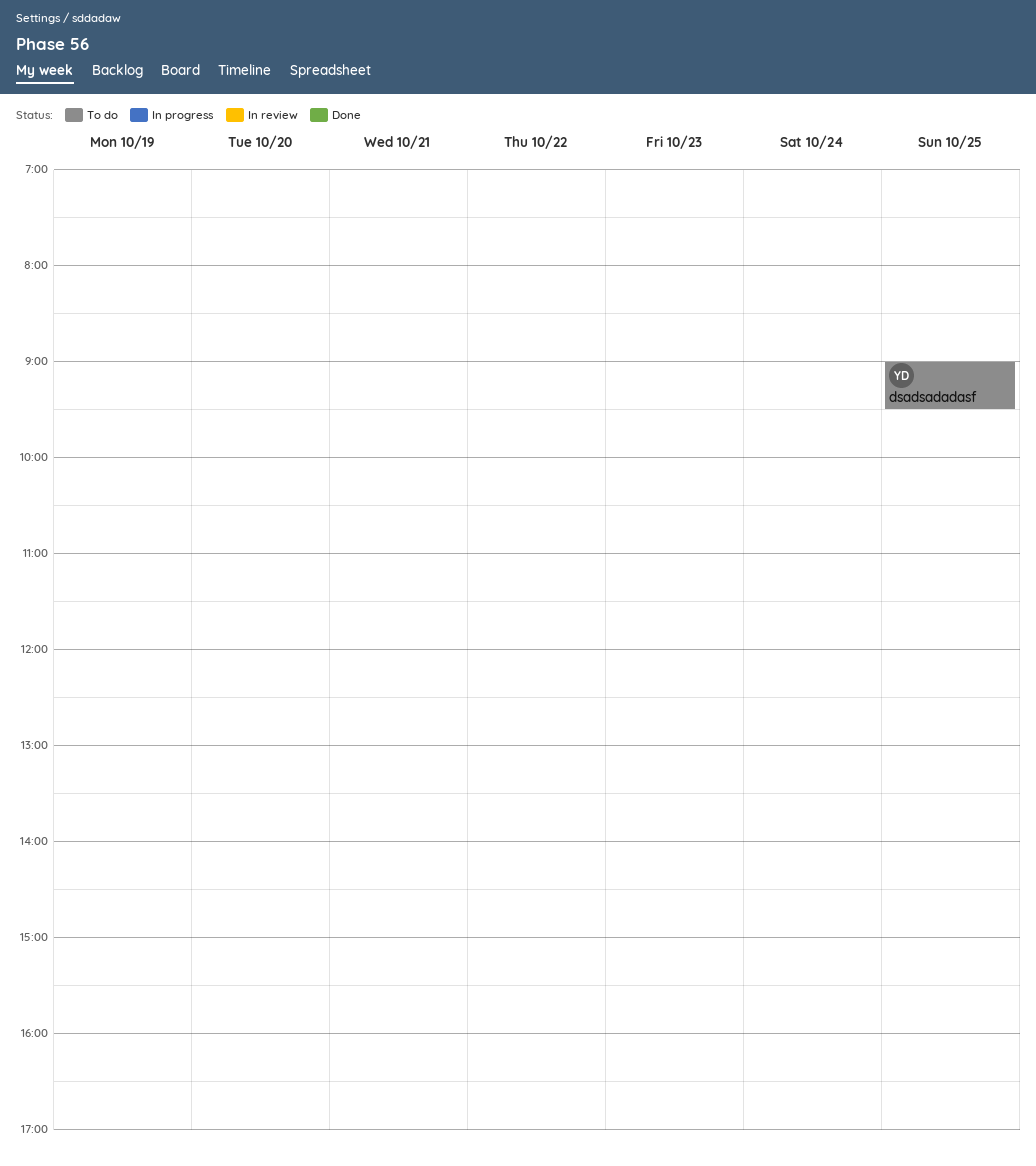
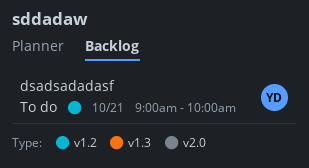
dsadsadadasf, day: Oct 25 -> Oct 21
dsadsadadasf, ends: 09:30 -> 10:00

